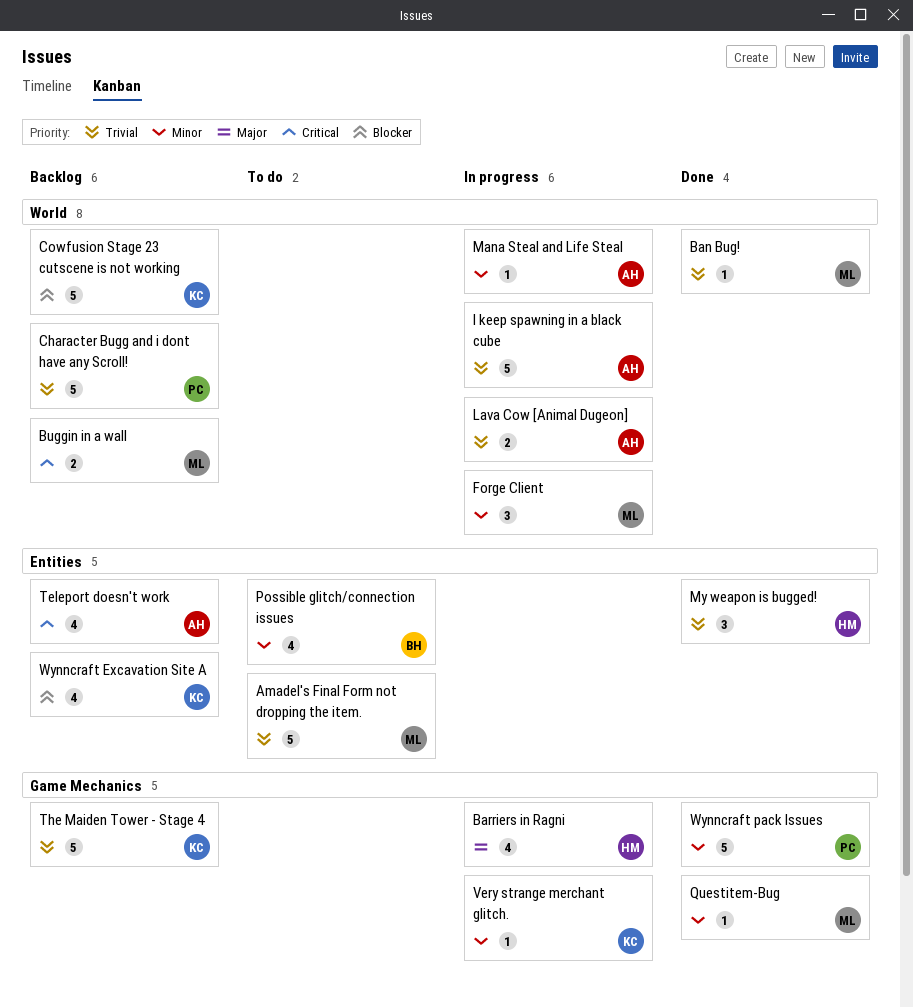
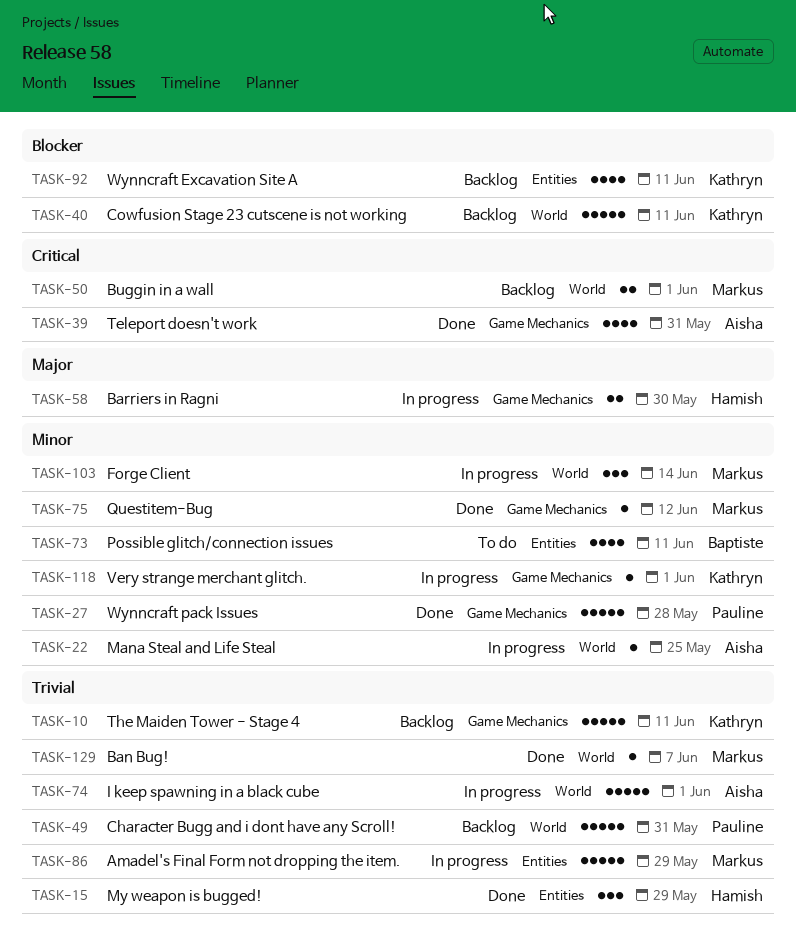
Amadel's Final Form not dropping the item., status: To do -> In progress
Barriers in Ragni, estimate: 4 -> 2
Lava Cow [Animal Dugeon]: present -> none
Teleport doesn't work, status: Backlog -> Done
Teleport doesn't work, label: Entities -> Game Mechanics

